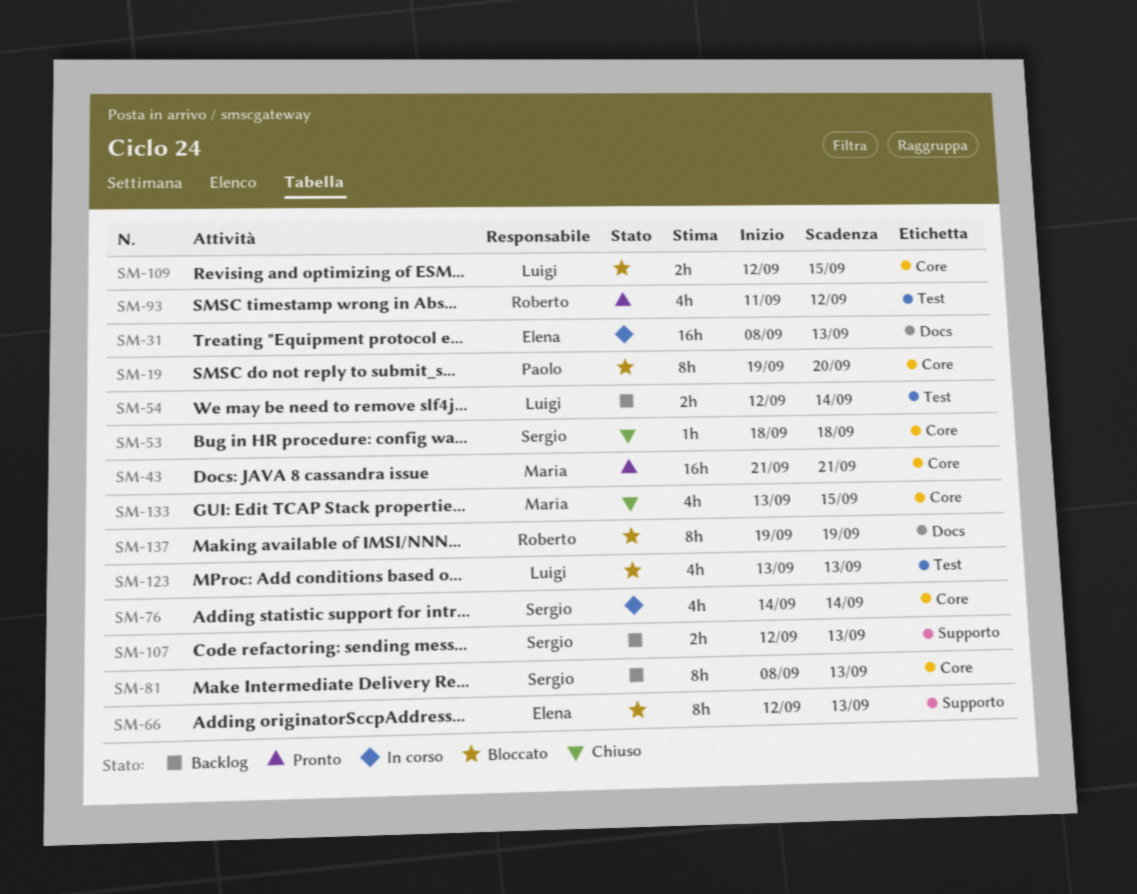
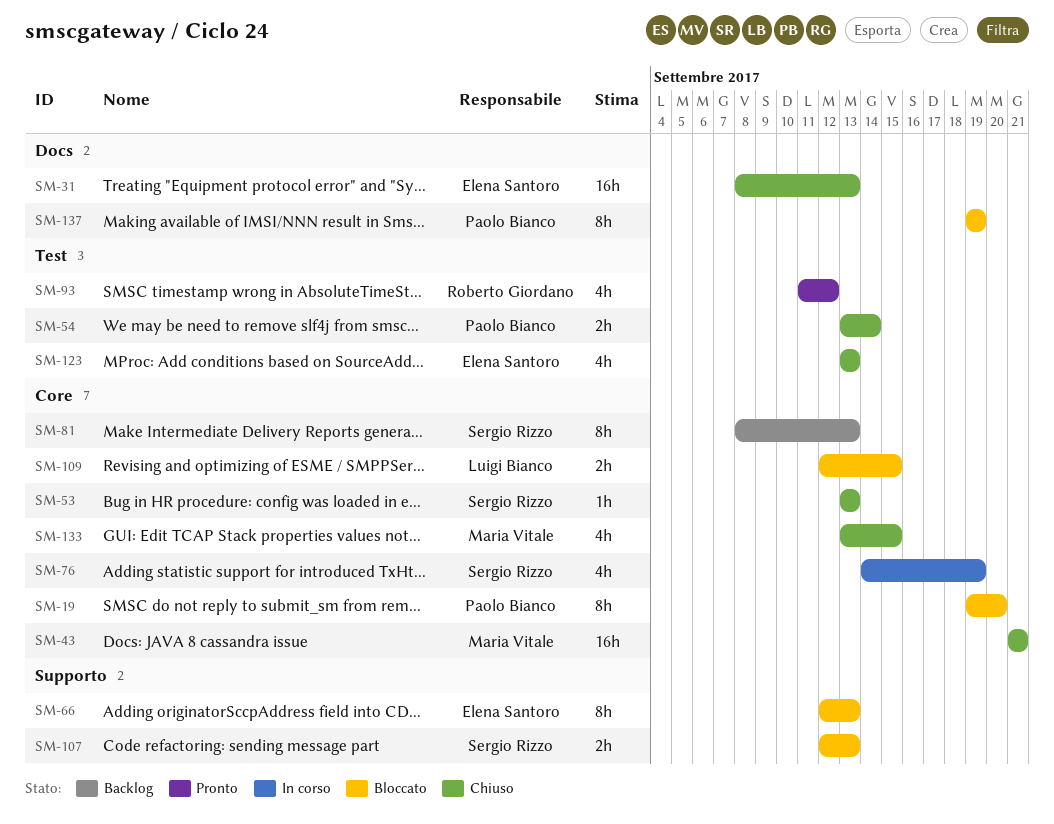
SM-31, status: In corso -> Chiuso
SM-43, status: Pronto -> Chiuso
SM-53, start: Sep 18 -> Sep 13
SM-53, due: Sep 18 -> Sep 13
SM-54, status: Backlog -> Chiuso
SM-54, owner: Luigi Bianco -> Paolo Bianco
SM-54, start: Sep 12 -> Sep 13
SM-76, due: Sep 14 -> Sep 19
SM-107, status: Backlog -> Bloccato
SM-123, status: Bloccato -> Chiuso
SM-123, owner: Luigi Bianco -> Elena Santoro
SM-137, owner: Roberto Giordano -> Paolo Bianco

